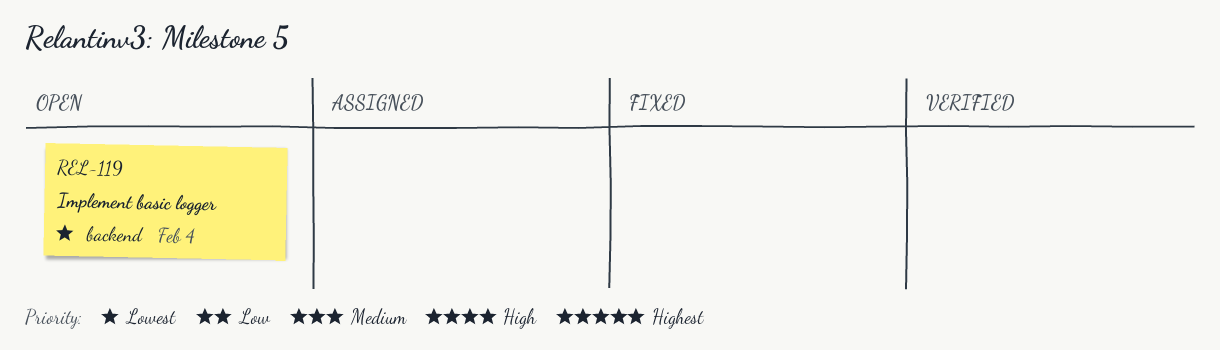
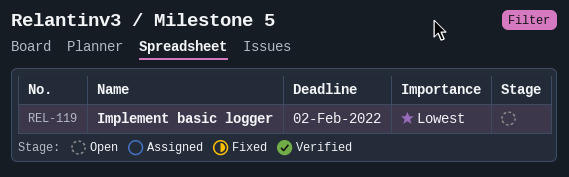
REL-119, due: Feb 4 -> Feb 2

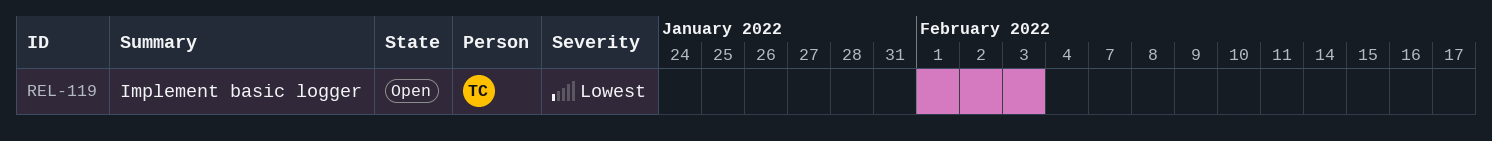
REL-119, due: Feb 2 -> Feb 3

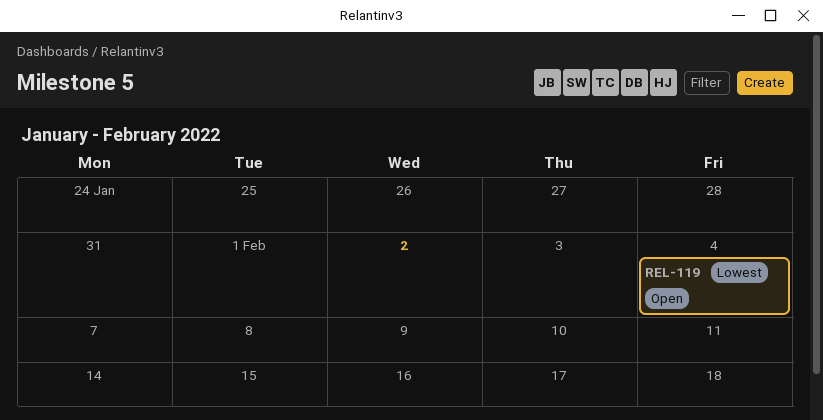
REL-119, due: Feb 3 -> Feb 4

